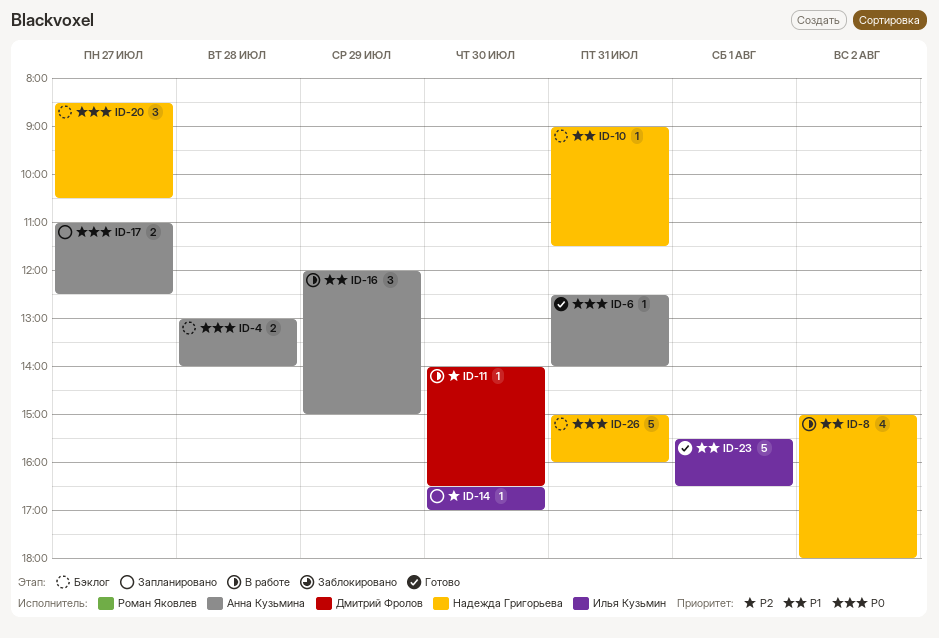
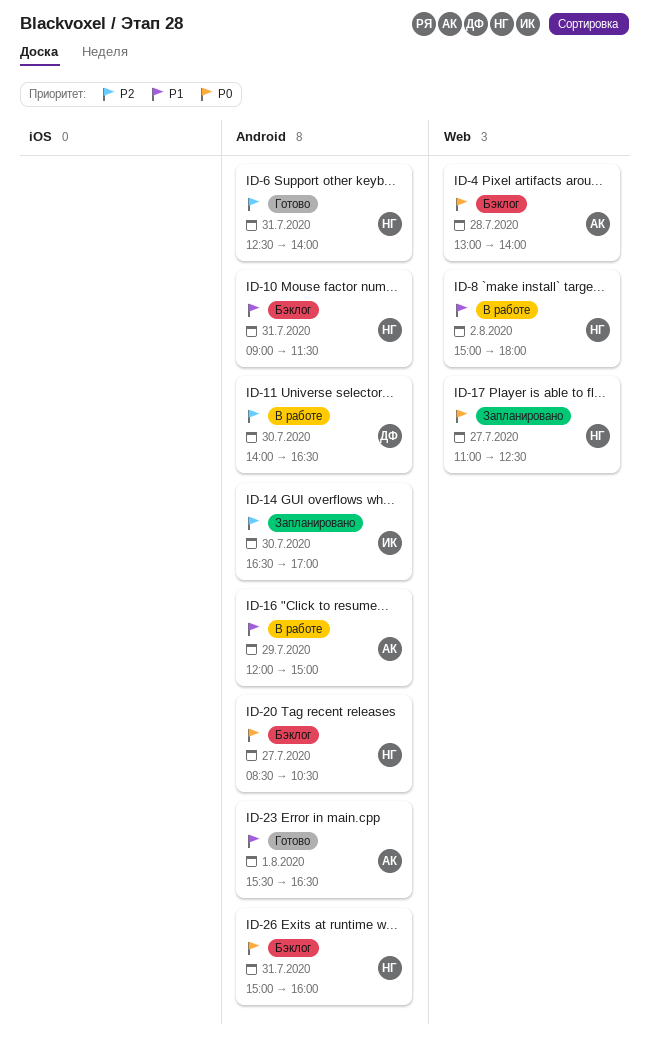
ID-6, owner: Анна Кузьмина -> Надежда Григорьева
ID-6, priority: P0 -> P2
ID-17, owner: Анна Кузьмина -> Надежда Григорьева
ID-23, owner: Илья Кузьмин -> Анна Кузьмина

